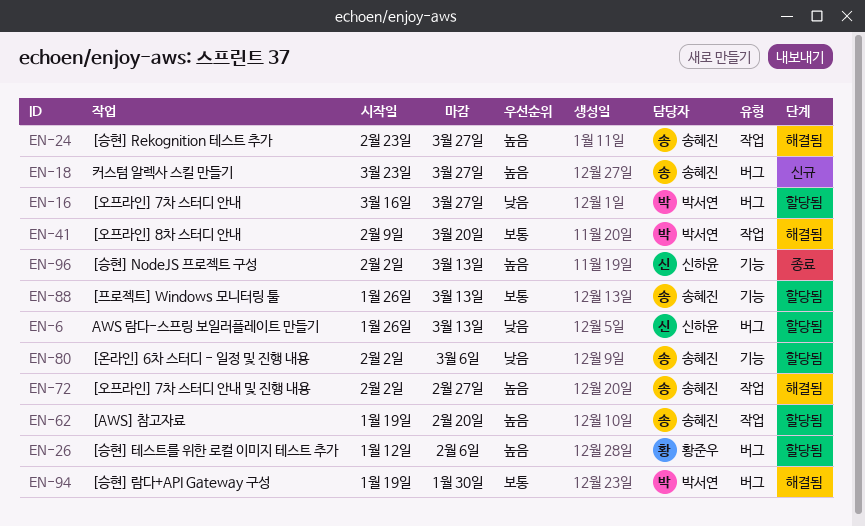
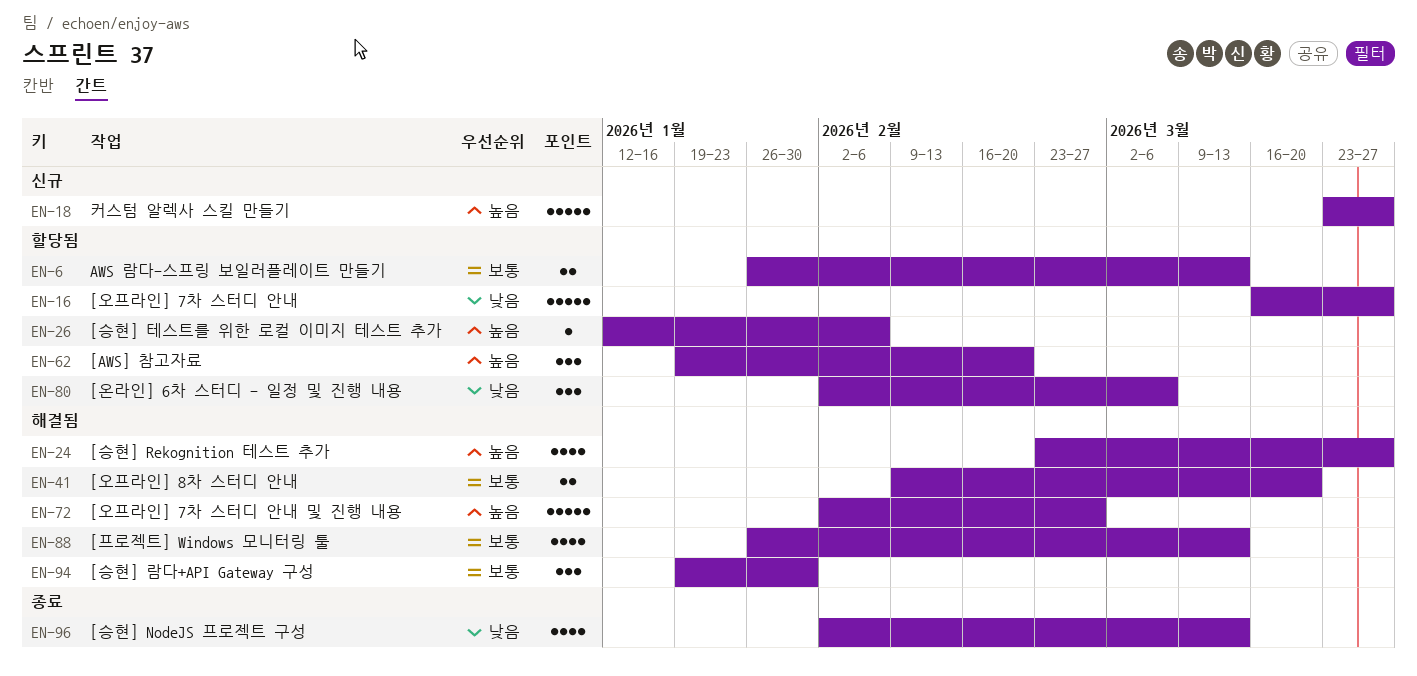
EN-6, priority: 낮음 -> 보통
EN-88, status: 할당됨 -> 해결됨
EN-96, priority: 높음 -> 낮음

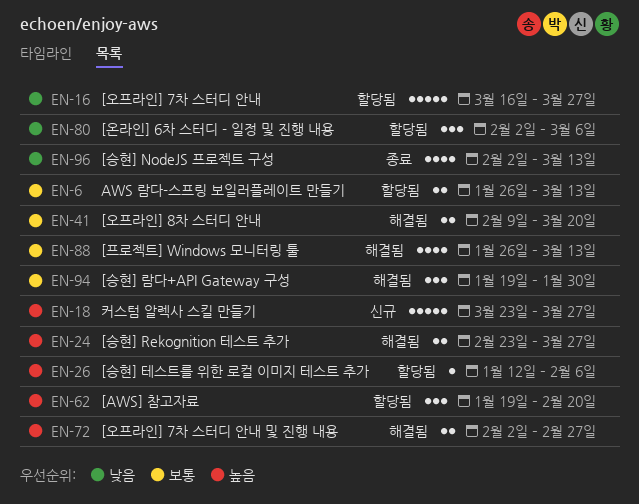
EN-24, estimate: 4 -> 2
EN-72, estimate: 5 -> 2

